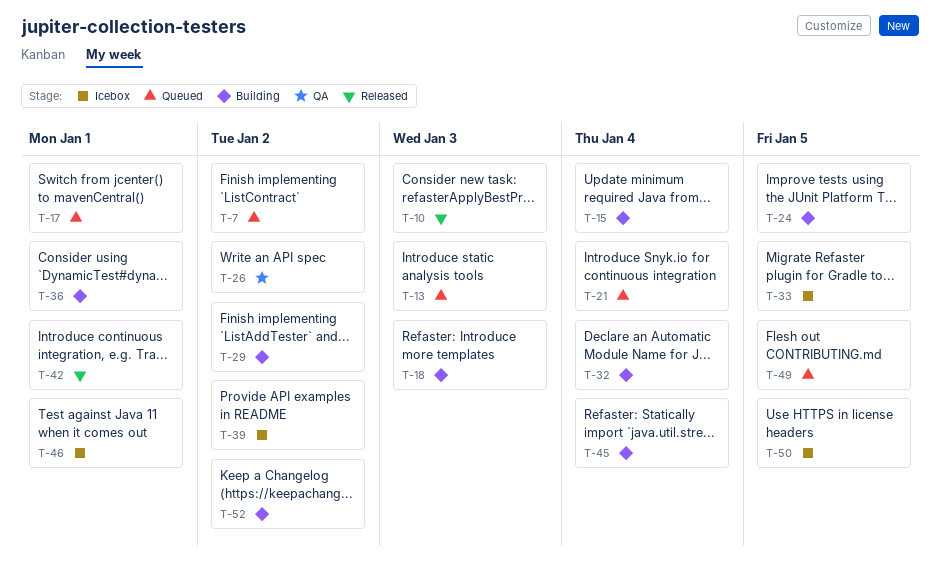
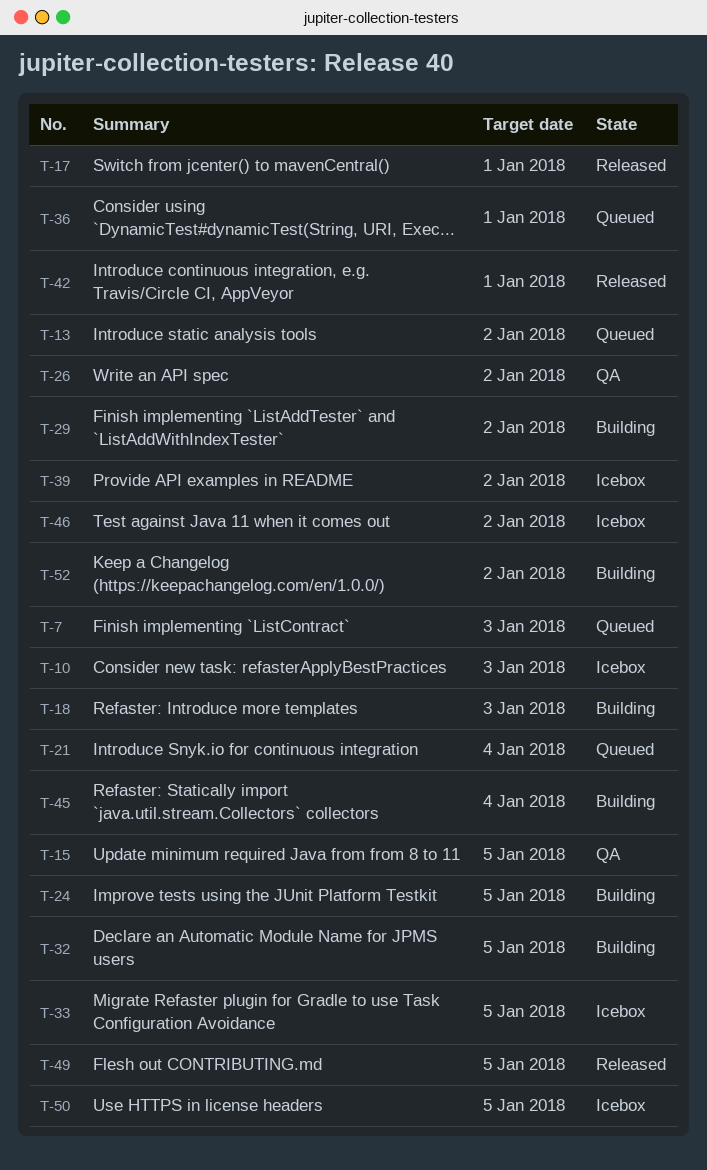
T-7, due: Jan 2 -> Jan 3
T-10, status: Released -> Icebox
T-13, due: Jan 3 -> Jan 2
T-15, status: Building -> QA
T-15, due: Jan 4 -> Jan 5
T-17, status: Queued -> Released
T-32, due: Jan 4 -> Jan 5
T-36, status: Building -> Queued
T-46, due: Jan 1 -> Jan 2
T-49, status: Queued -> Released

